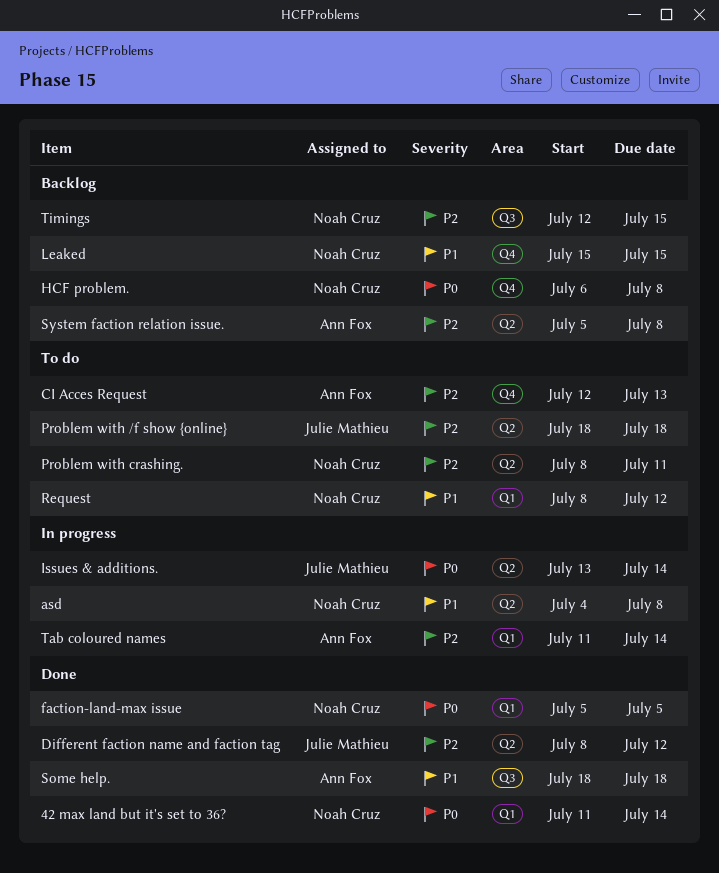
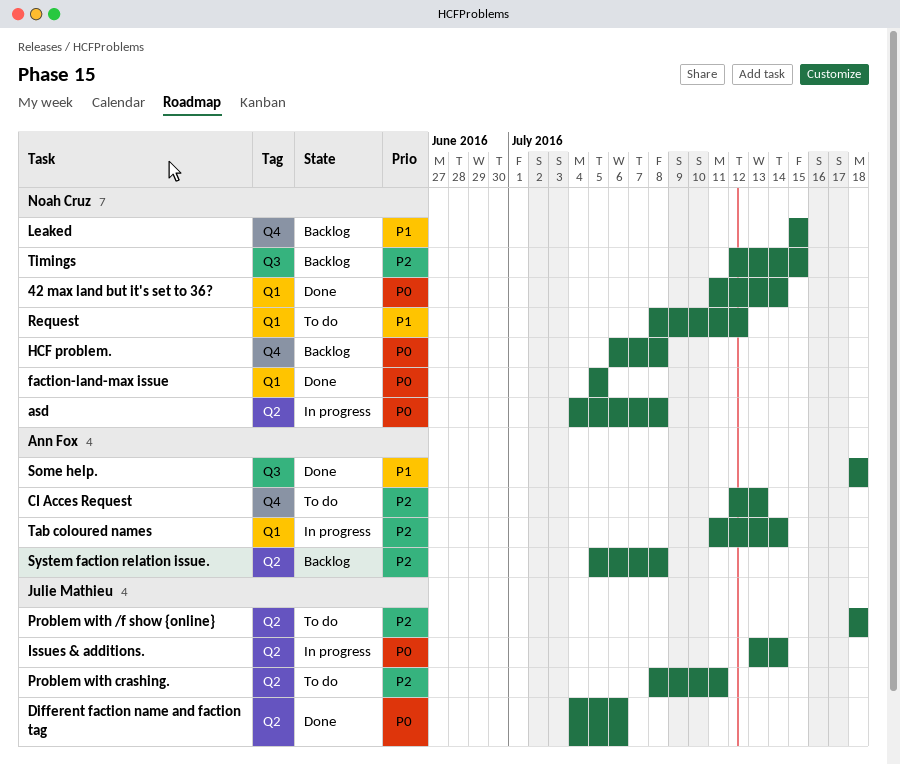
asd, priority: P1 -> P0
Different faction name and faction tag, priority: P2 -> P0
Different faction name and faction tag, start: Jul 8 -> Jul 4
Different faction name and faction tag, due: Jul 12 -> Jul 6
Problem with crashing., owner: Noah Cruz -> Julie Mathieu

